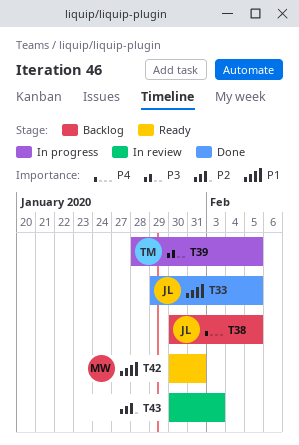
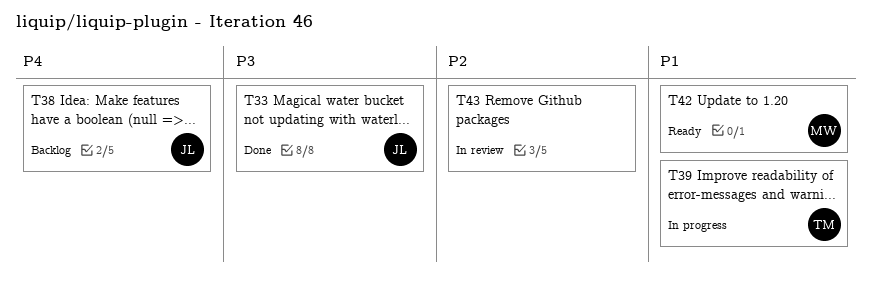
T33, priority: P1 -> P3
T39, priority: P3 -> P1

